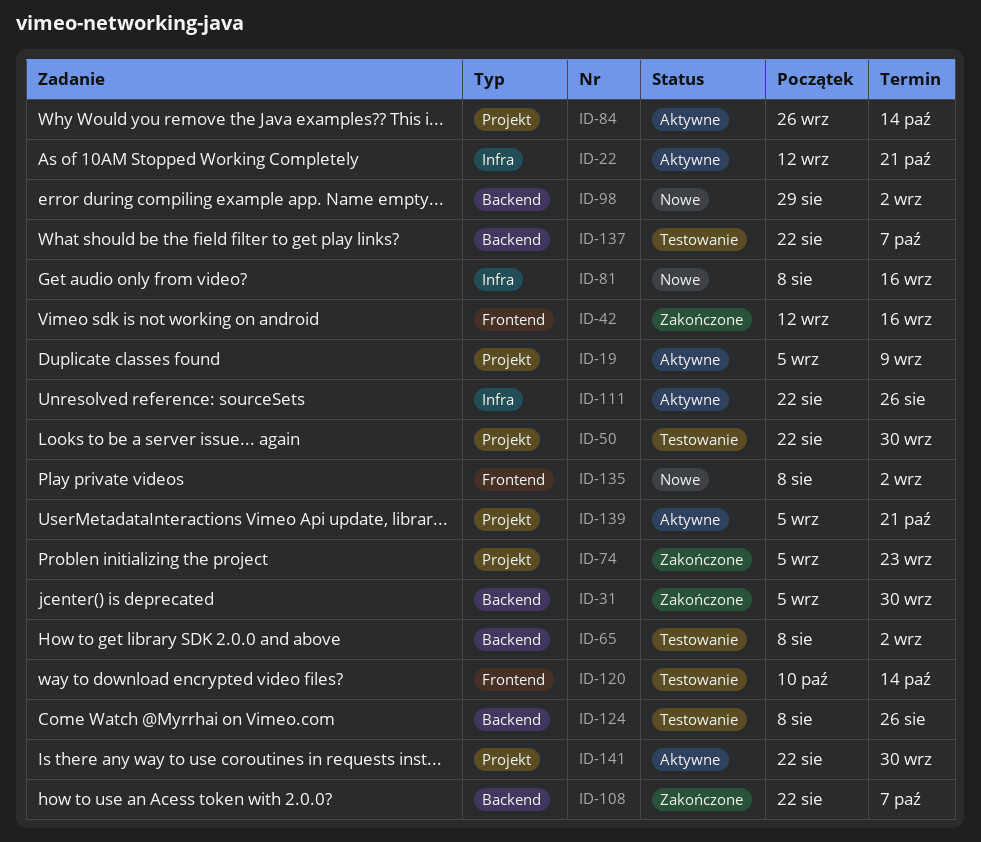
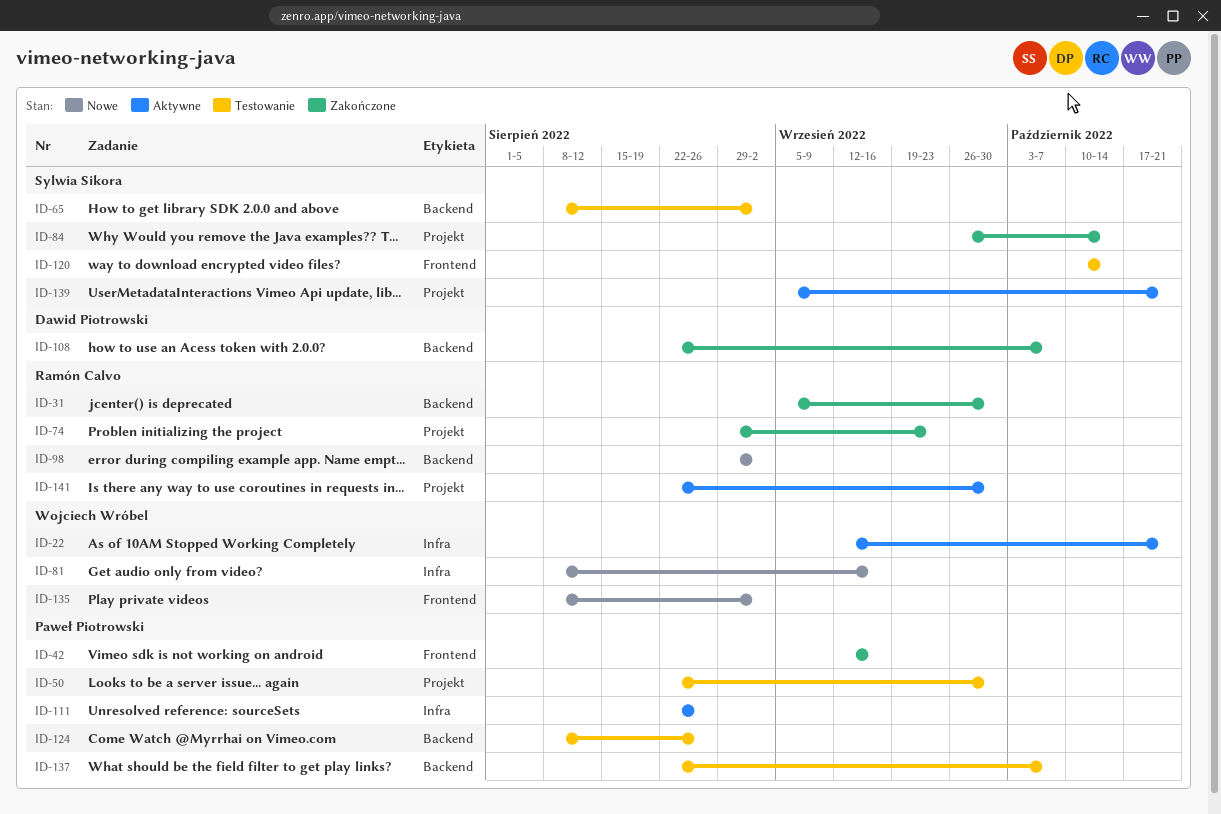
ID-19: present -> none
ID-74, start: Sep 5 -> Aug 29
ID-84, status: Aktywne -> Zakończone

